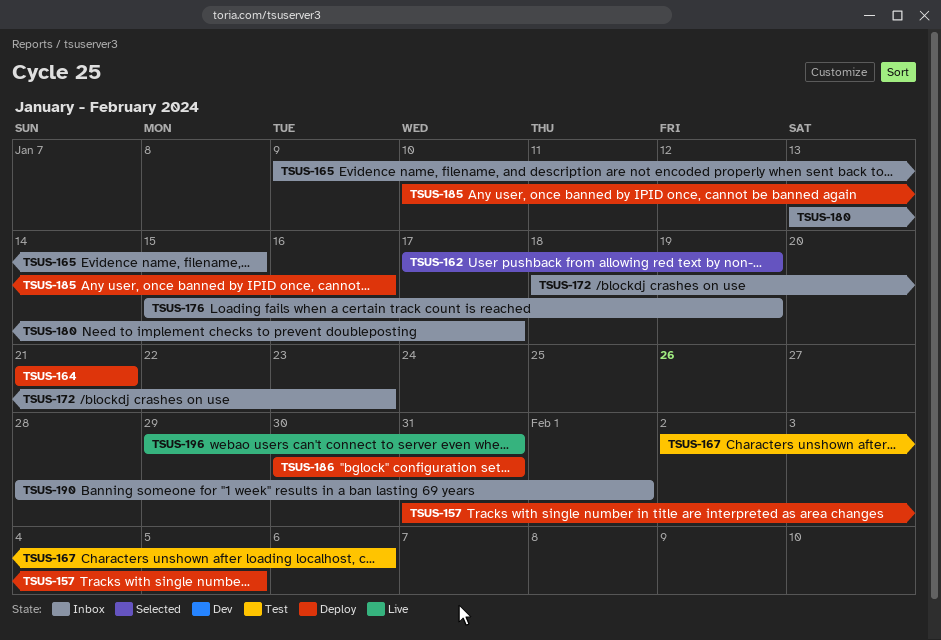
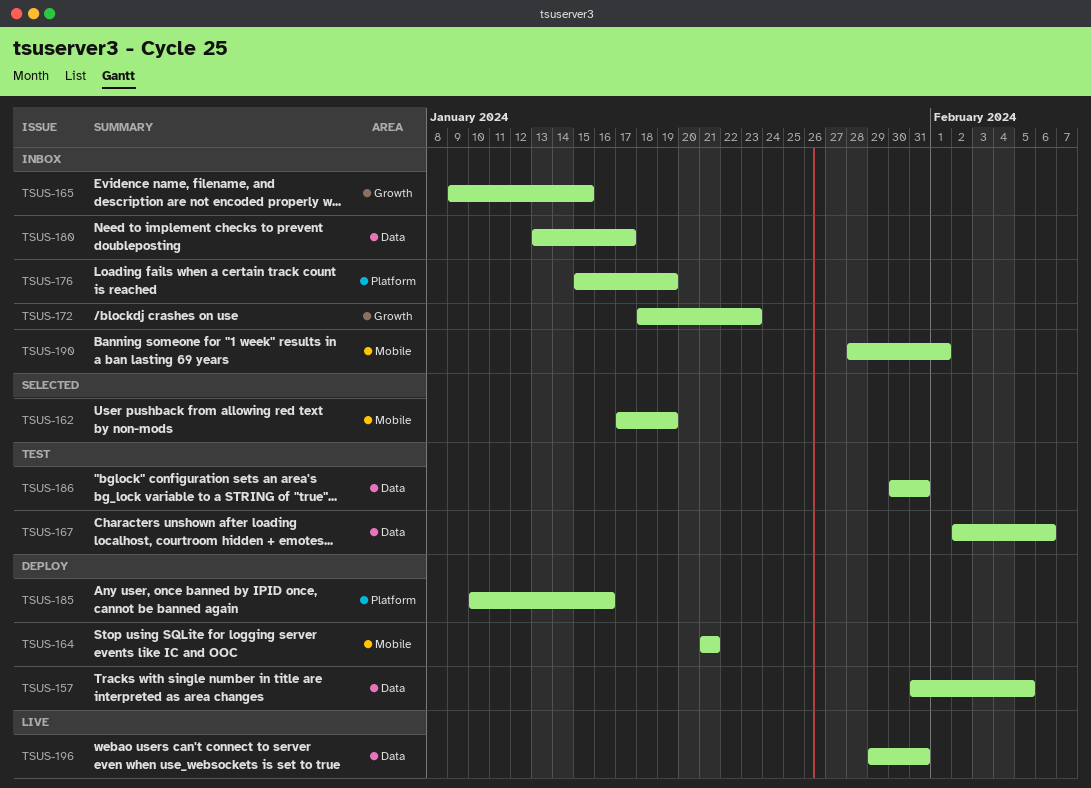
TSUS-186, status: Deploy -> Test

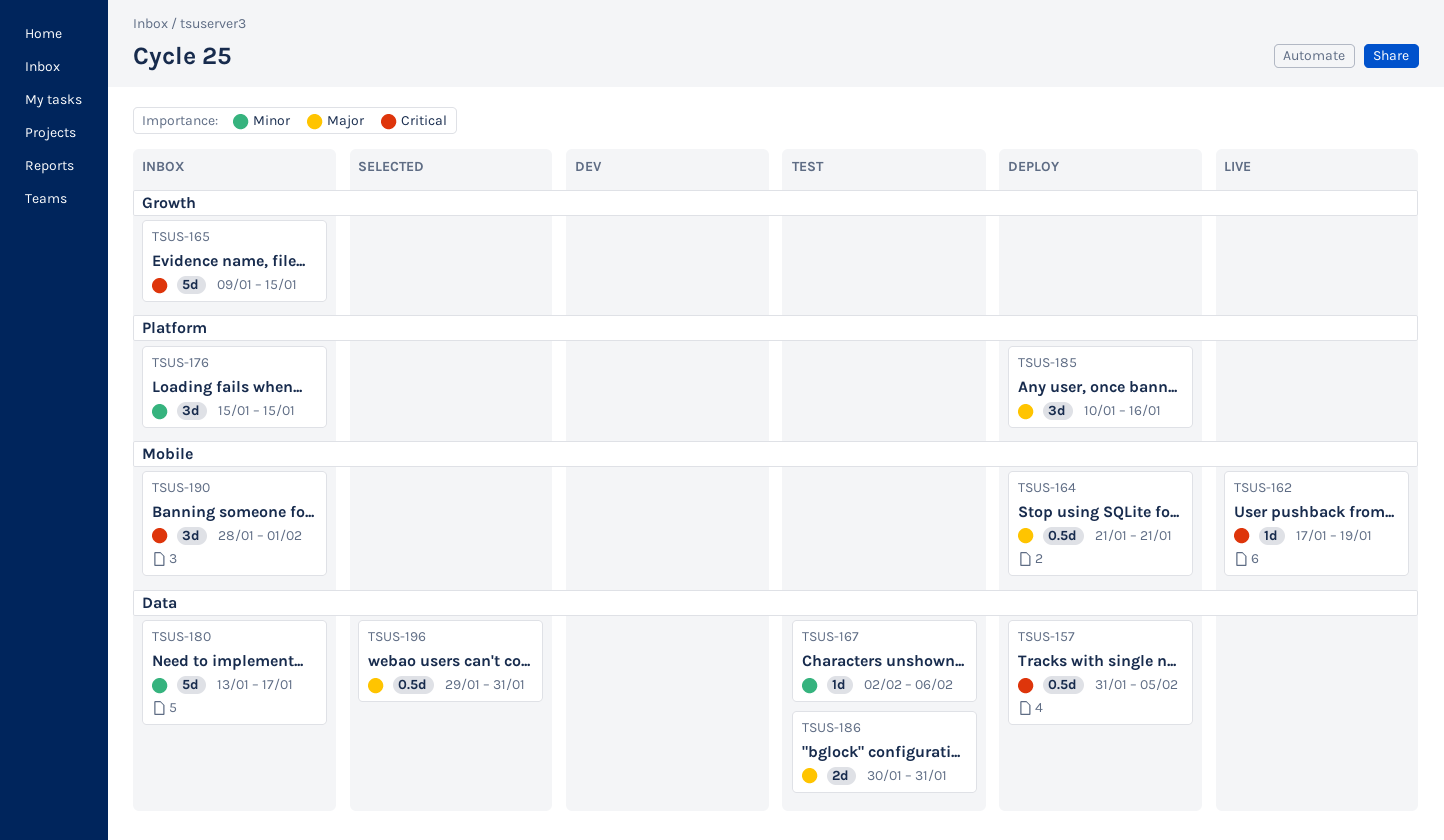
TSUS-162, status: Selected -> Live
TSUS-172: present -> none
TSUS-176, due: Jan 19 -> Jan 15
TSUS-196, status: Live -> Selected

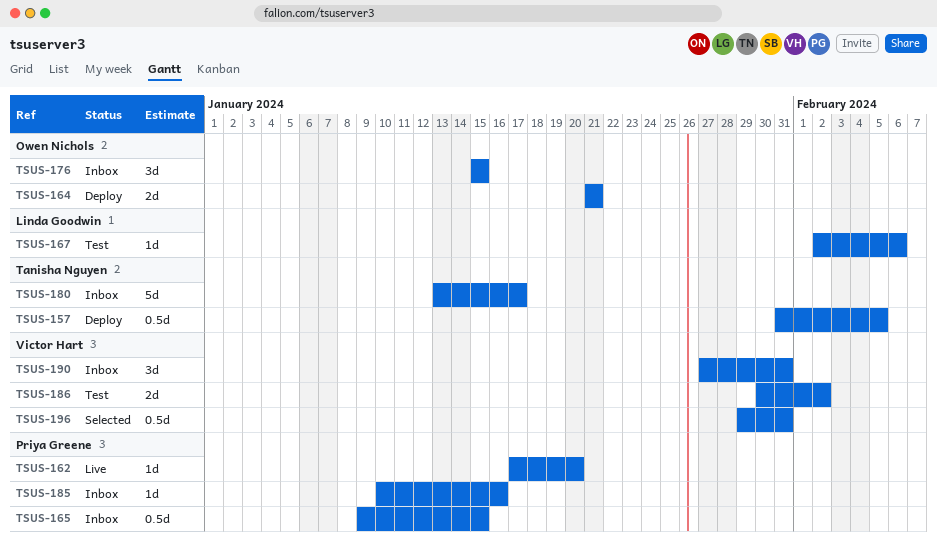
TSUS-162, due: Jan 19 -> Jan 20
TSUS-164, estimate: 0.5d -> 2d
TSUS-165, estimate: 5d -> 0.5d
TSUS-185, status: Deploy -> Inbox
TSUS-185, estimate: 3d -> 1d
TSUS-186, due: Jan 31 -> Feb 2
TSUS-190, start: Jan 28 -> Jan 27
TSUS-190, due: Feb 1 -> Jan 31

